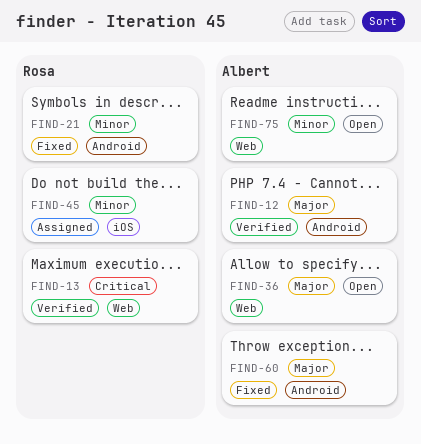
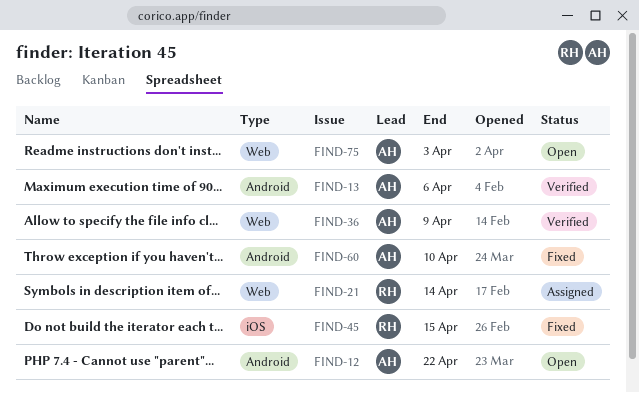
FIND-12, status: Verified -> Open
FIND-13, owner: Rosa -> Albert
FIND-13, label: Web -> Android
FIND-21, status: Fixed -> Assigned
FIND-21, label: Android -> Web
FIND-36, status: Open -> Verified
FIND-45, status: Assigned -> Fixed

